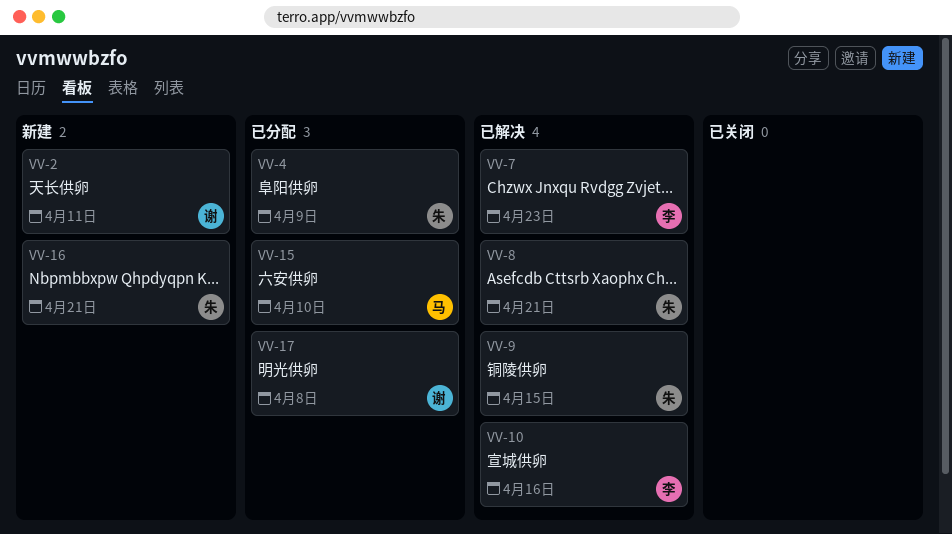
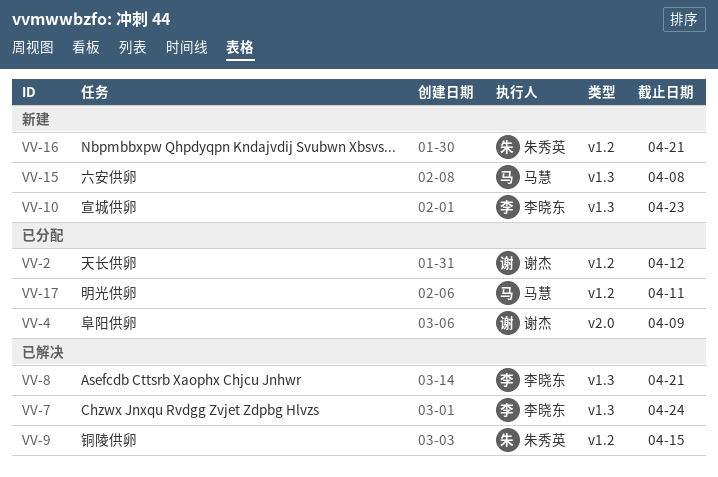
VV-2, status: 新建 -> 已分配
VV-2, due: Apr 11 -> Apr 12
VV-4, owner: 朱秀英 -> 谢杰
VV-7, due: Apr 23 -> Apr 24
VV-8, owner: 朱秀英 -> 李晓东
VV-10, status: 已解决 -> 新建
VV-10, due: Apr 16 -> Apr 23
VV-15, status: 已分配 -> 新建
VV-15, due: Apr 10 -> Apr 8
VV-17, owner: 谢杰 -> 马慧
VV-17, due: Apr 8 -> Apr 11

